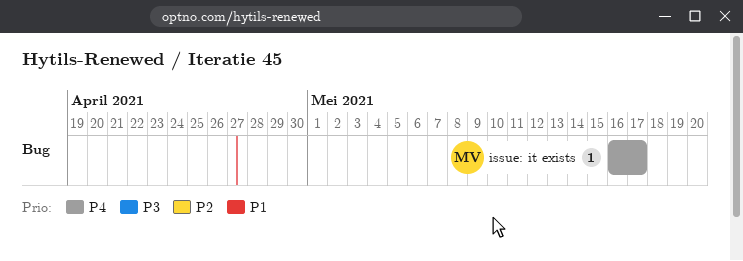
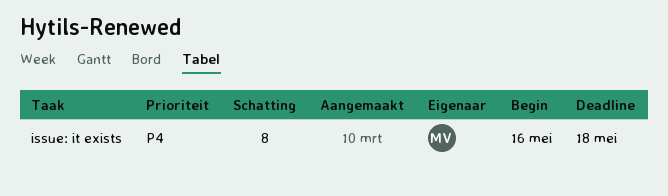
issue: it exists, estimate: 1 -> 8
issue: it exists, due: May 17 -> May 18

